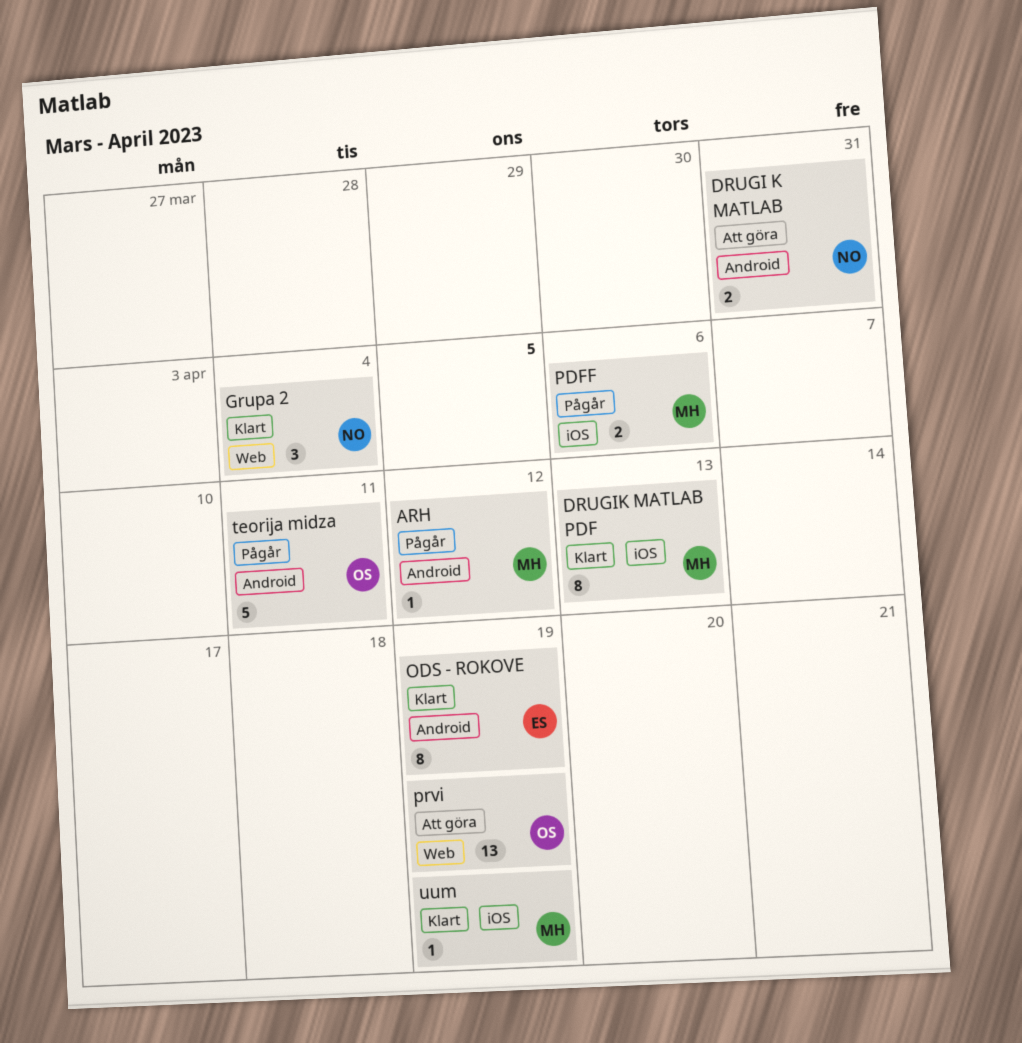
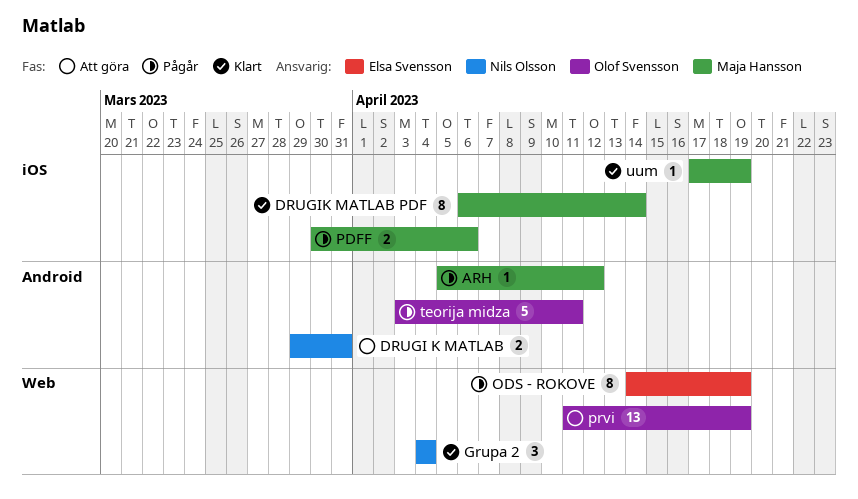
DRUGIK MATLAB PDF, due: Apr 13 -> Apr 14
ODS - ROKOVE, status: Klart -> Pågår
ODS - ROKOVE, label: Android -> Web

